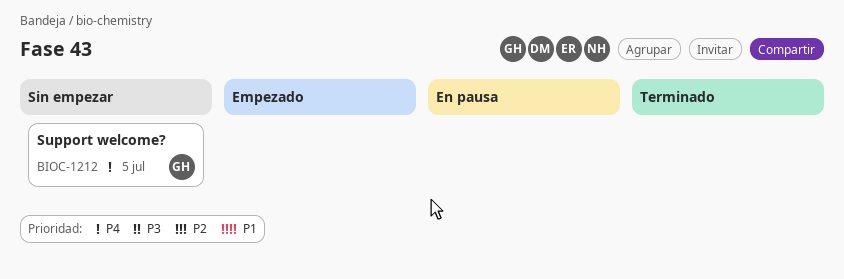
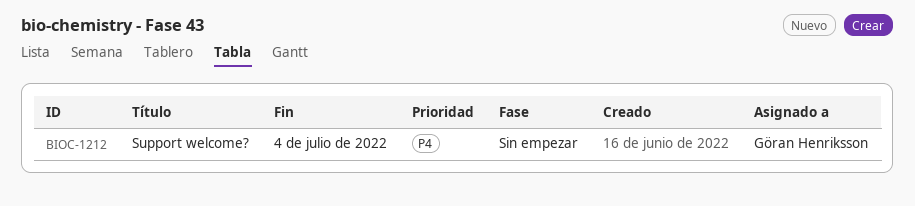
BIOC-1212, due: Jul 5 -> Jul 4

